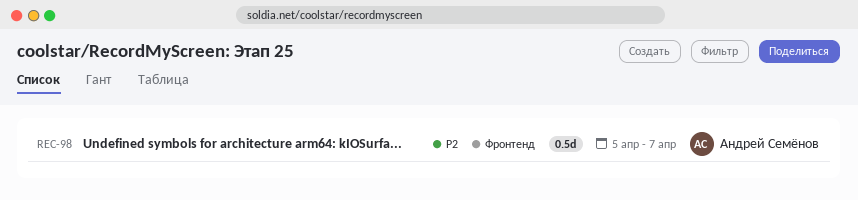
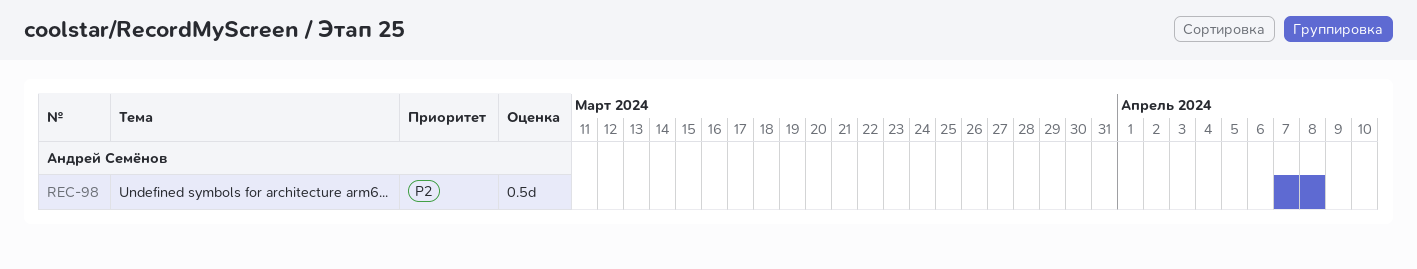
REC-98, start: Apr 5 -> Apr 7
REC-98, due: Apr 7 -> Apr 8

